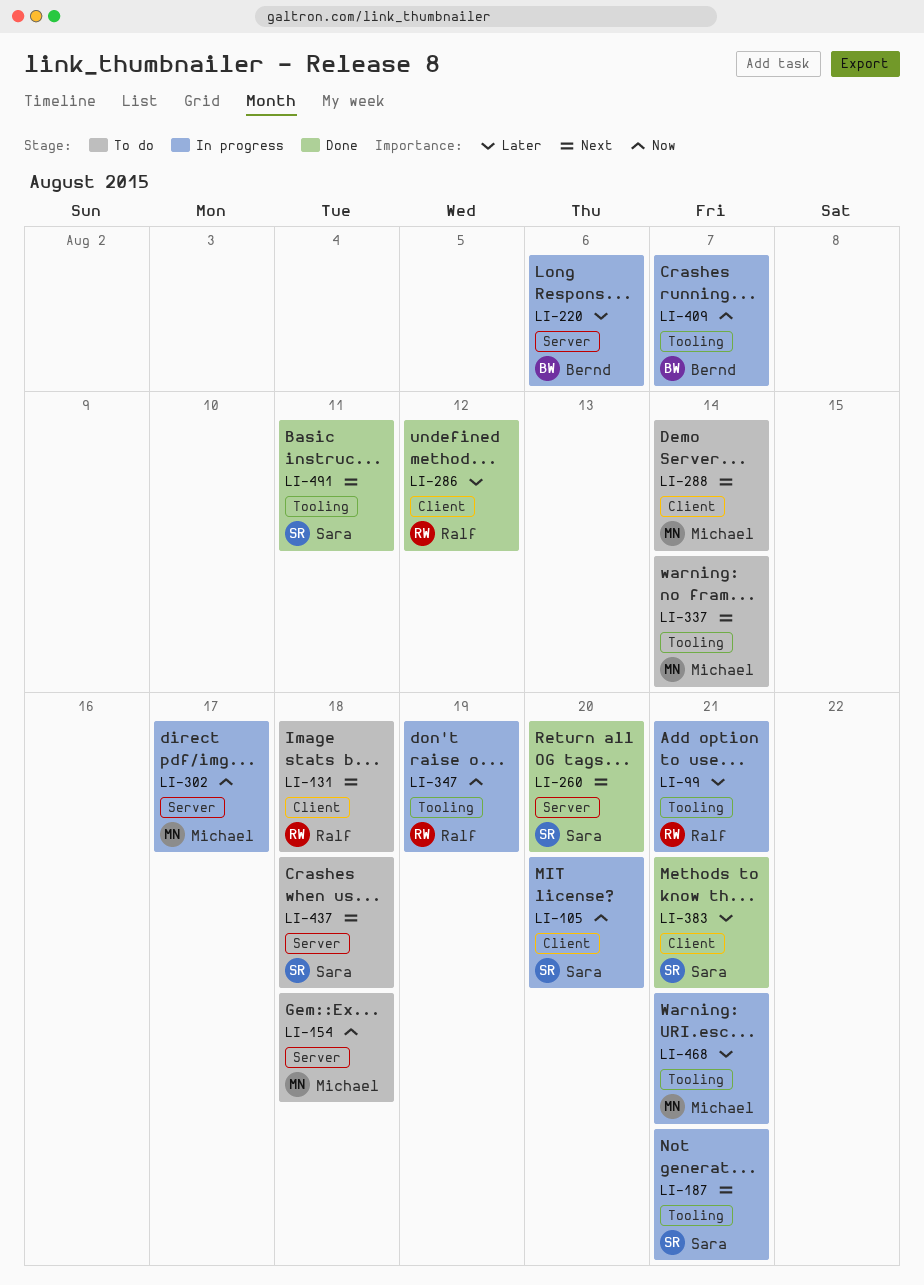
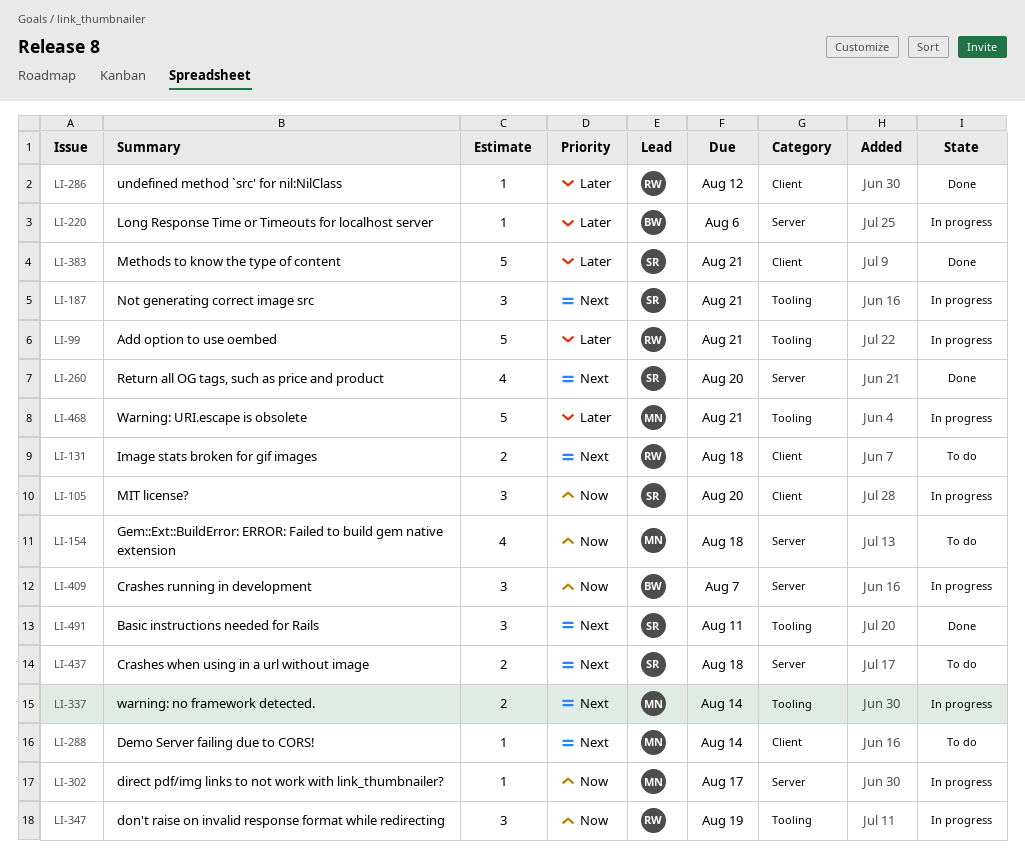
LI-337, status: To do -> In progress
LI-409, label: Tooling -> Server

